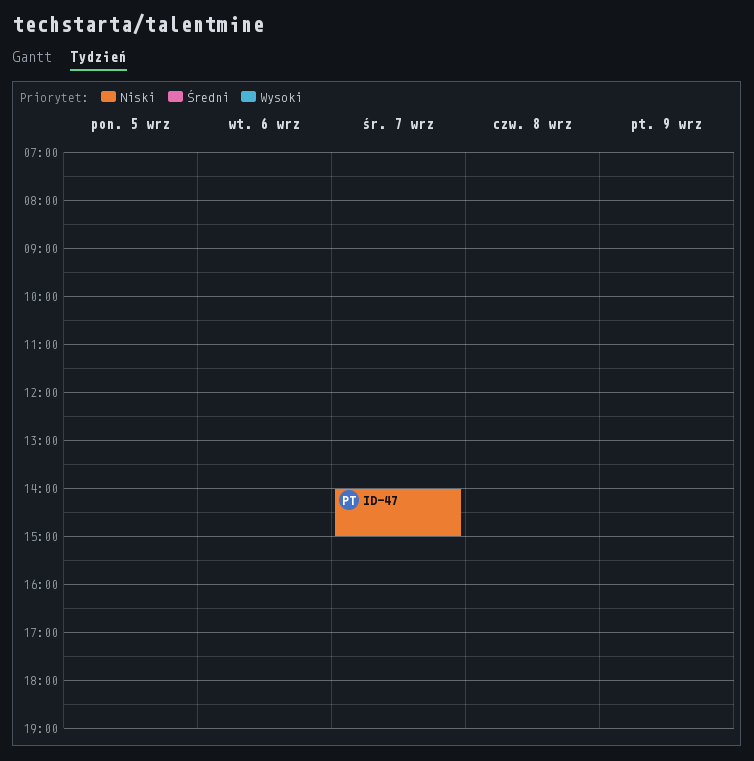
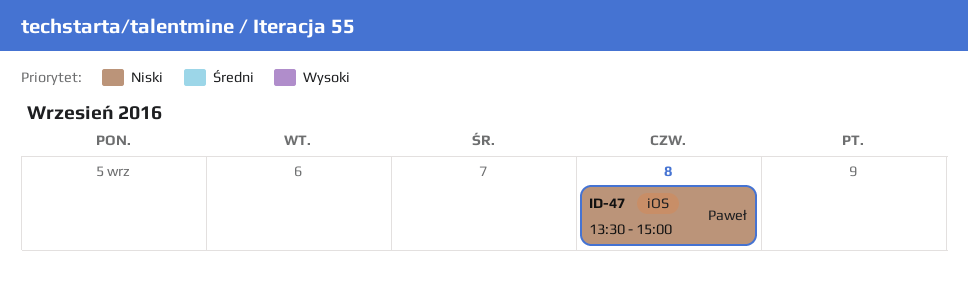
ID-47, day: Sep 7 -> Sep 8
ID-47, begins: 14:00 -> 13:30

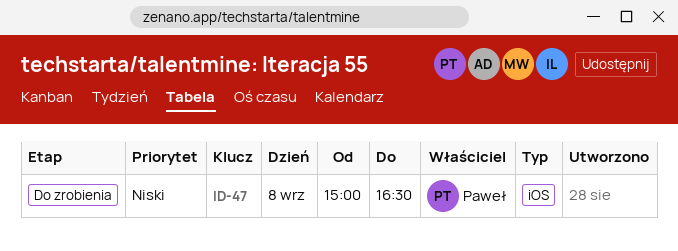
ID-47, begins: 13:30 -> 15:00
ID-47, ends: 15:00 -> 16:30

